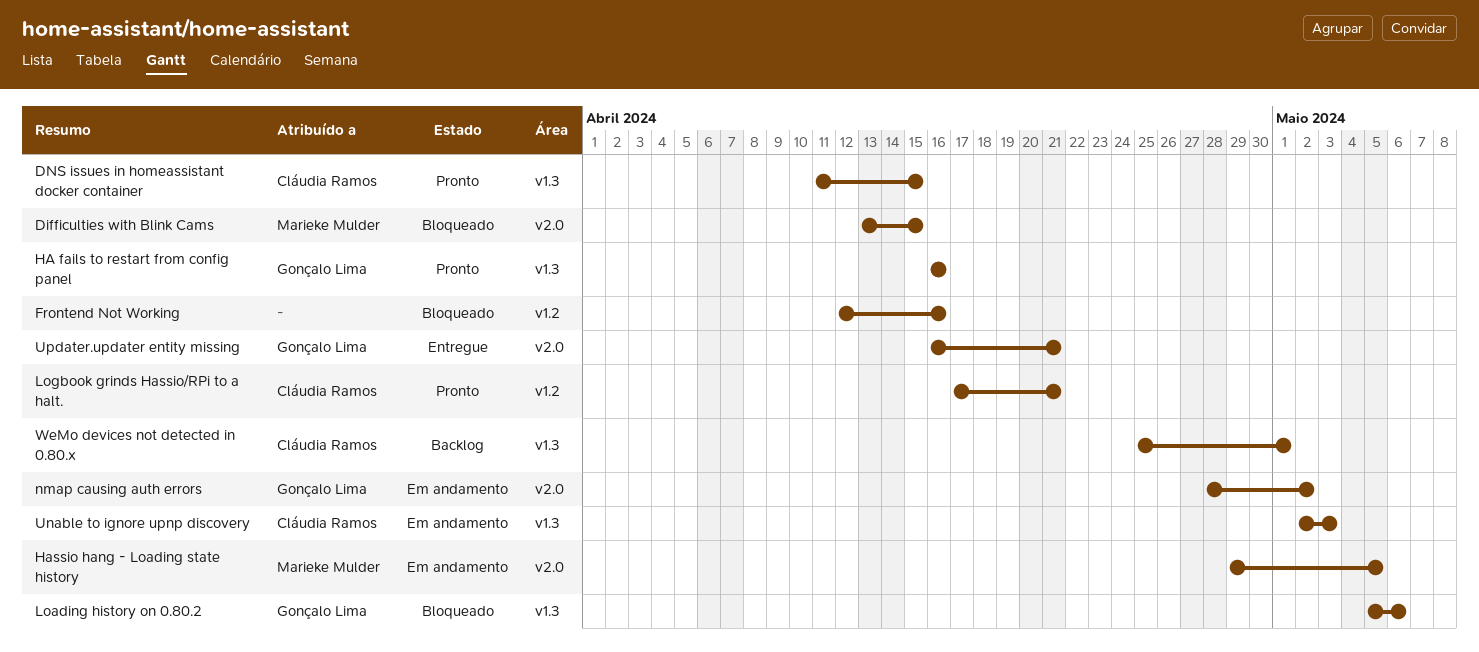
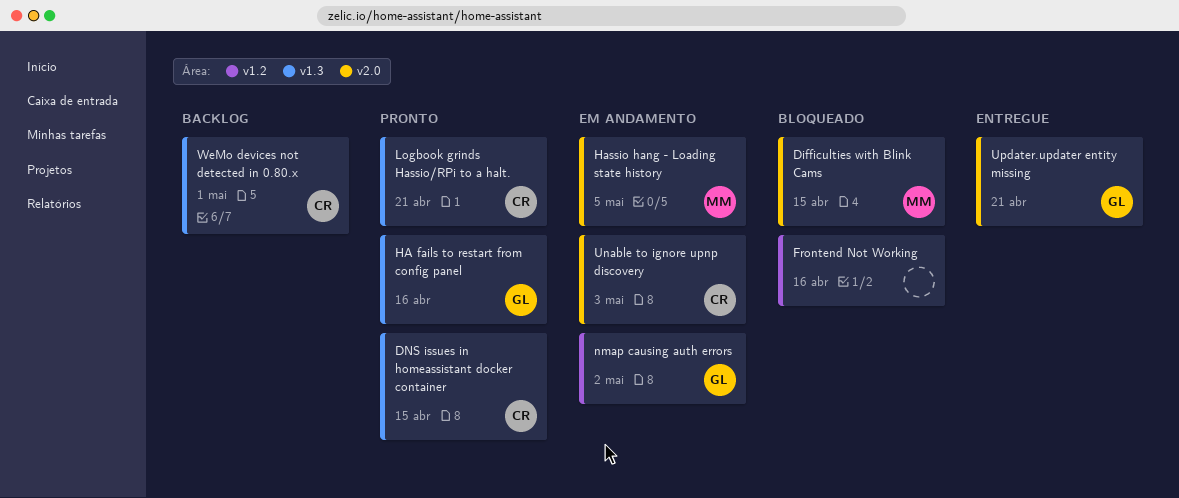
Loading history on 0.80.2: present -> none
Logbook grinds Hassio/RPi to a halt., label: v1.2 -> v1.3
nmap causing auth errors, label: v2.0 -> v1.2
Unable to ignore upnp discovery, label: v1.3 -> v2.0

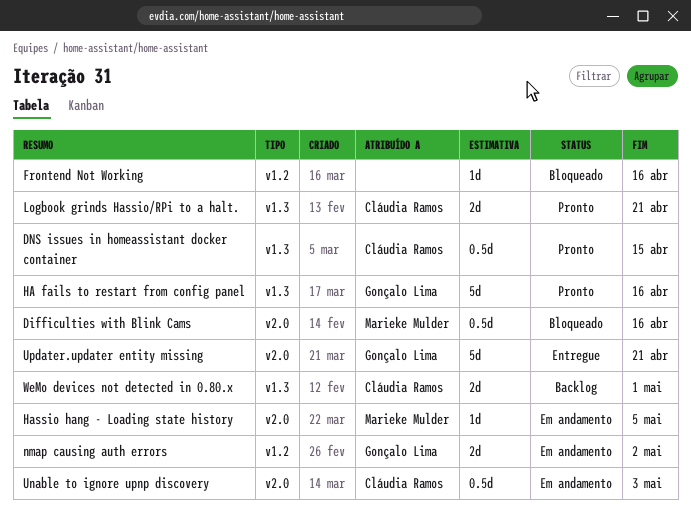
Difficulties with Blink Cams, due: Apr 15 -> Apr 16

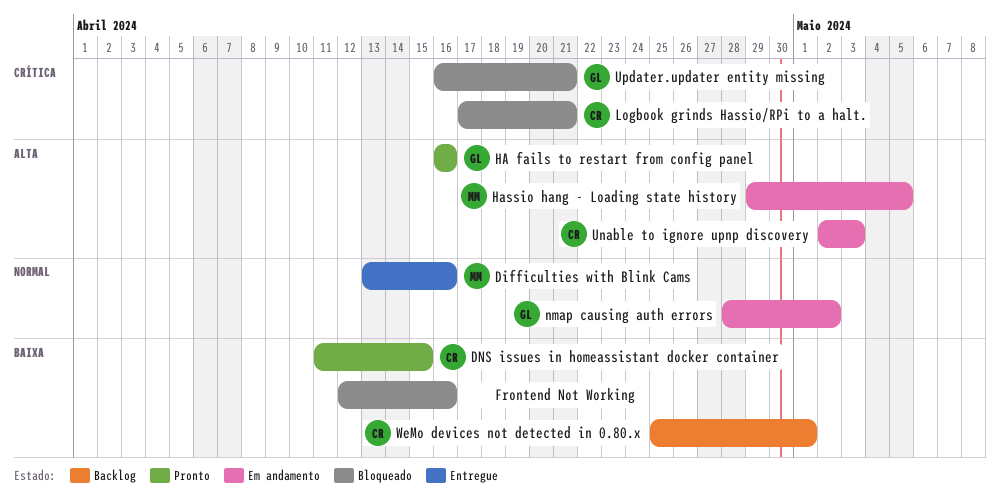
Difficulties with Blink Cams, status: Bloqueado -> Entregue
Logbook grinds Hassio/RPi to a halt., status: Pronto -> Bloqueado
Updater.updater entity missing, status: Entregue -> Bloqueado

